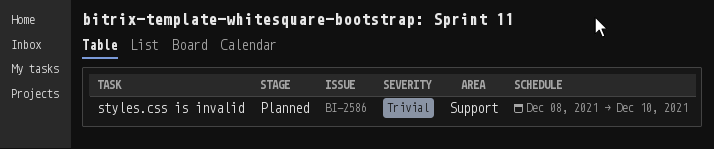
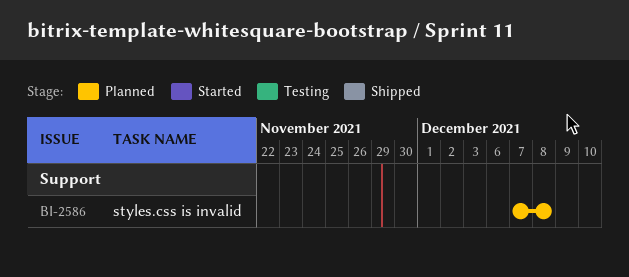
BI-2586, start: Dec 8 -> Dec 7
BI-2586, due: Dec 10 -> Dec 8

